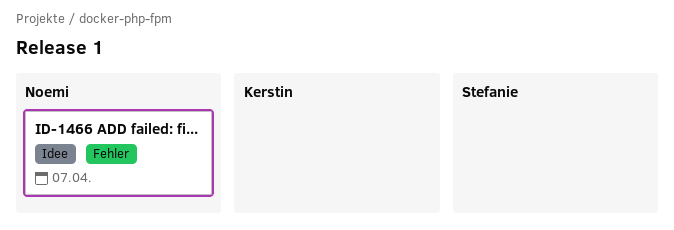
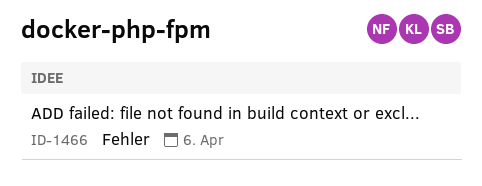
ID-1466, due: Apr 7 -> Apr 6

